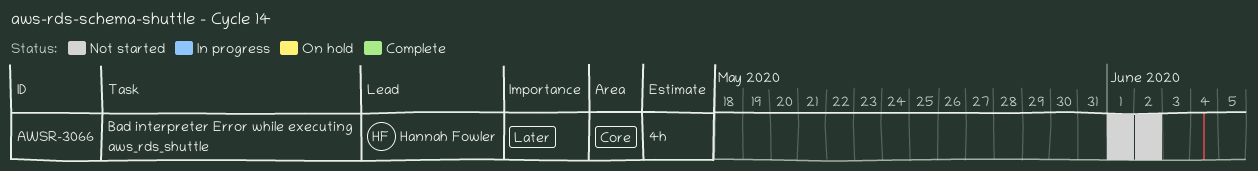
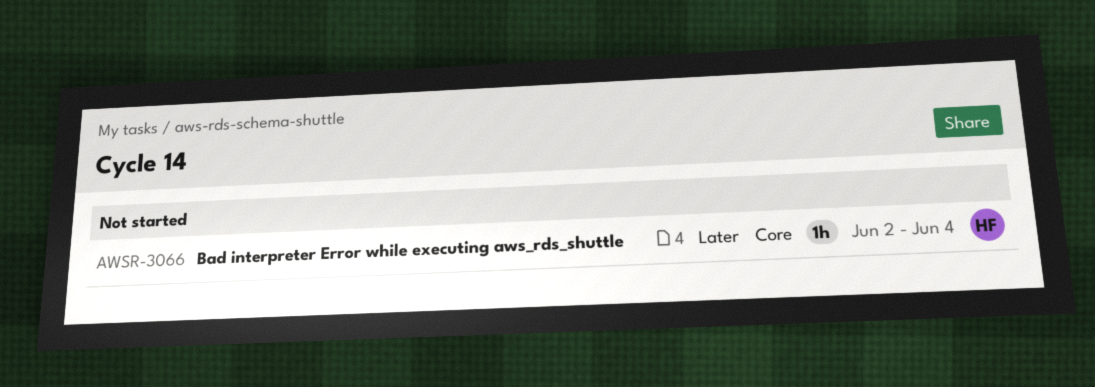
AWSR-3066, estimate: 4h -> 1h
AWSR-3066, start: Jun 1 -> Jun 2
AWSR-3066, due: Jun 2 -> Jun 4

